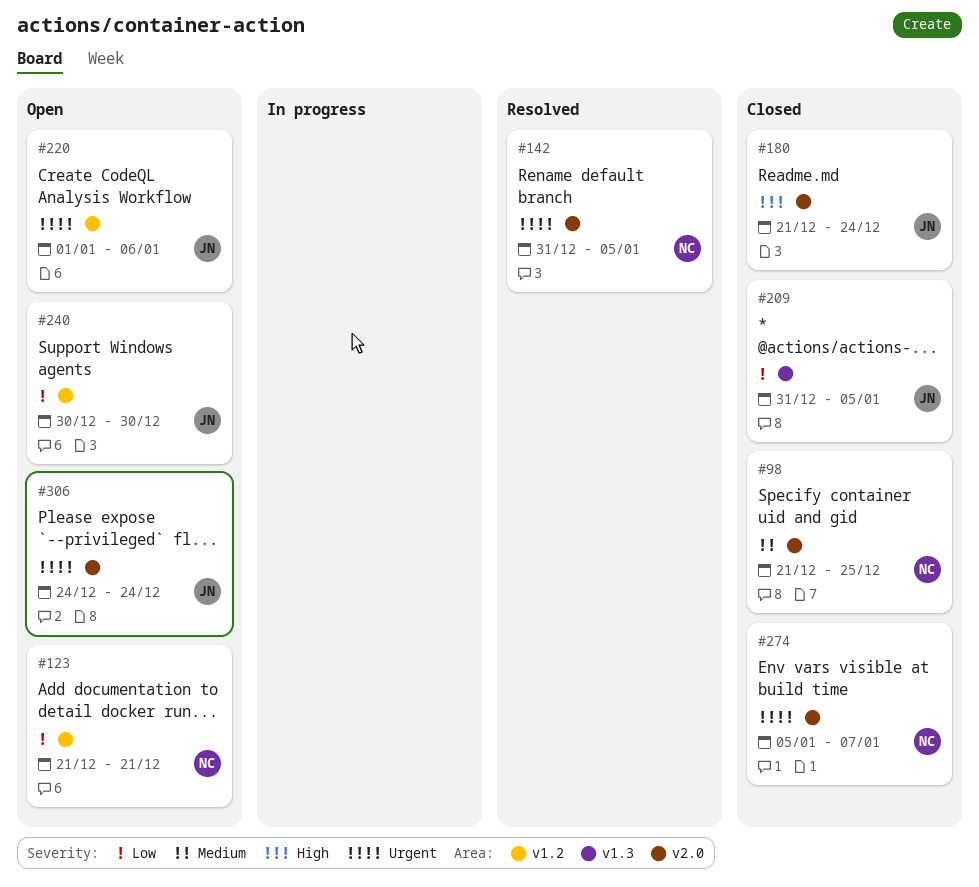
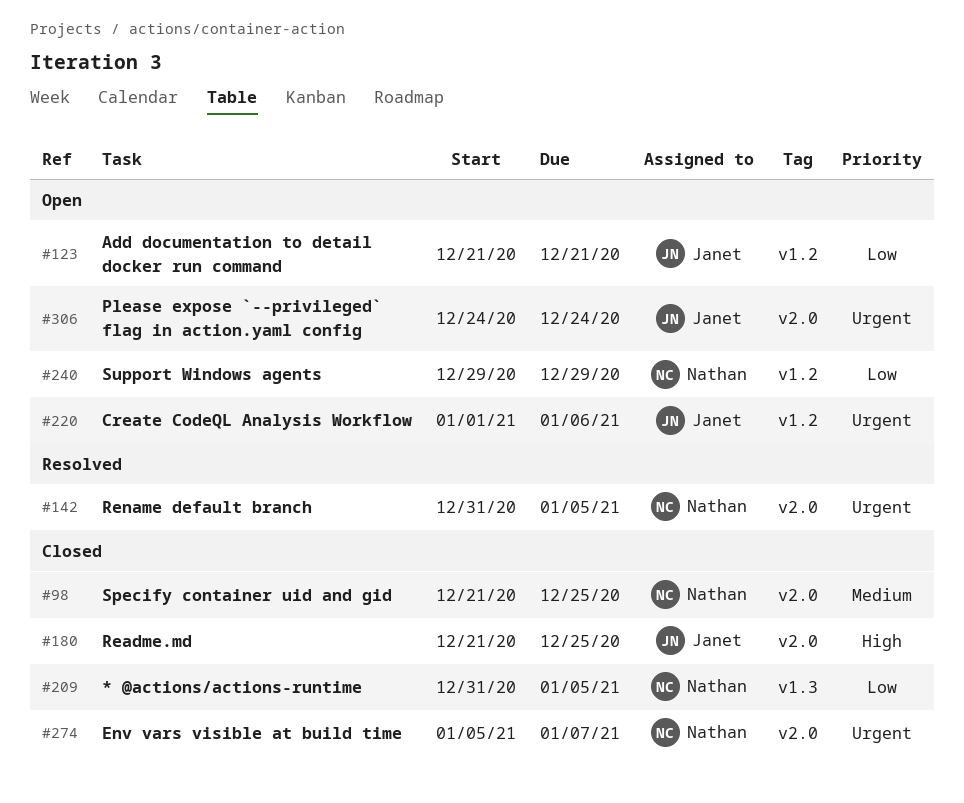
#123, owner: Nathan -> Janet
#180, due: Dec 24 -> Dec 25
#209, owner: Janet -> Nathan
#240, owner: Janet -> Nathan
#240, start: Dec 30 -> Dec 29
#240, due: Dec 30 -> Dec 29

